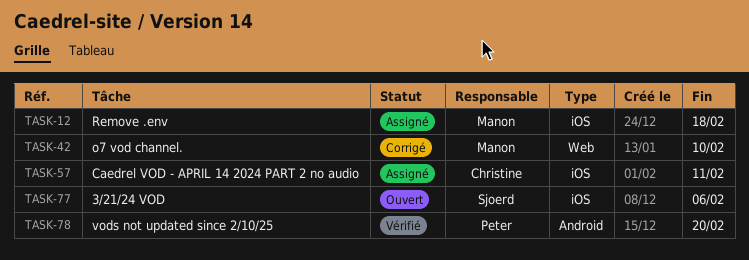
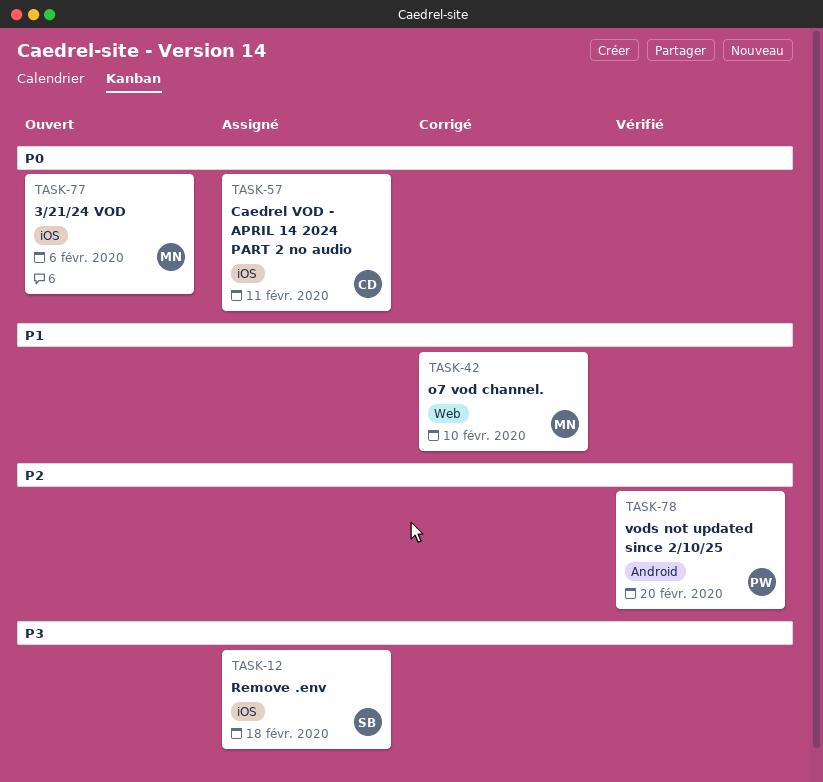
TASK-12, owner: Manon -> Sjoerd
TASK-77, owner: Sjoerd -> Manon

